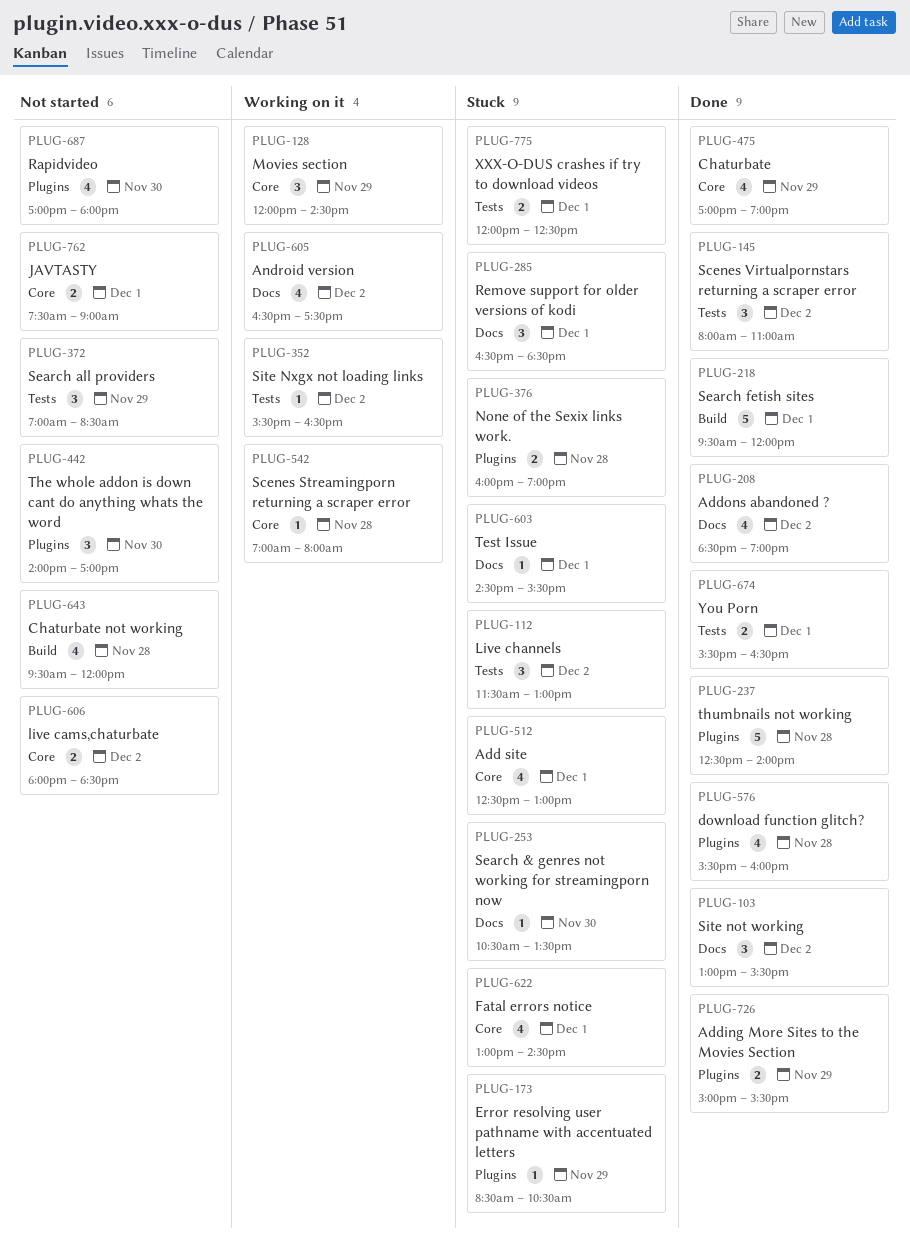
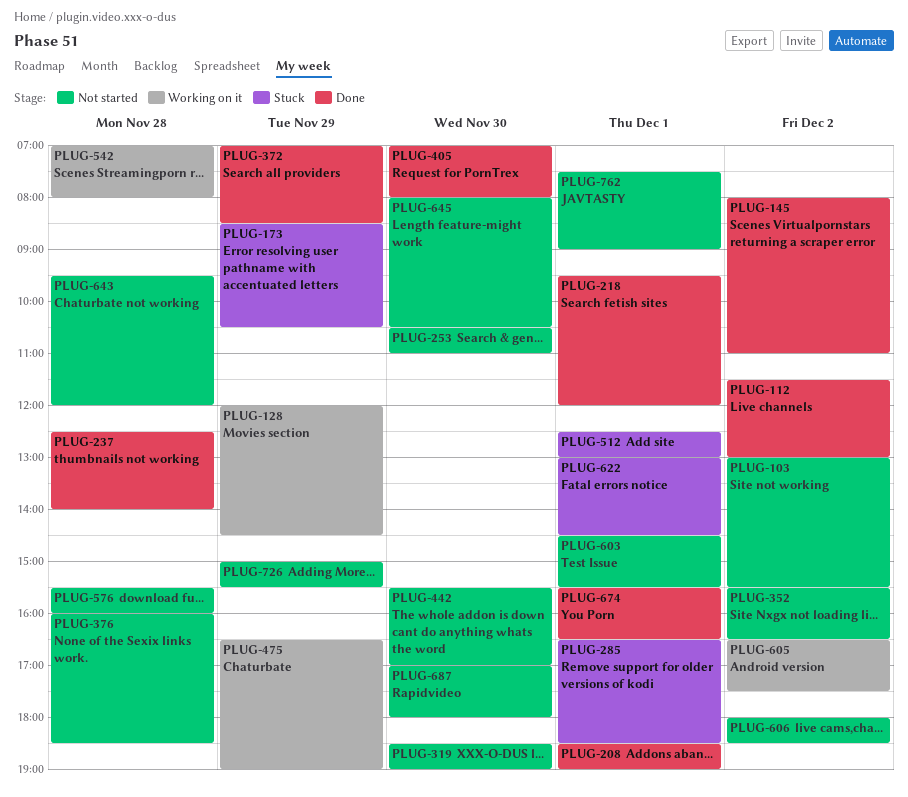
PLUG-103, status: Done -> Not started
PLUG-112, status: Stuck -> Done
PLUG-208, day: Dec 2 -> Dec 1
PLUG-253, status: Stuck -> Not started
PLUG-253, ends: 13:30 -> 11:00
PLUG-319: none -> present
PLUG-352, status: Working on it -> Not started
PLUG-372, status: Not started -> Done
PLUG-376, status: Stuck -> Not started
PLUG-376, ends: 19:00 -> 18:30
PLUG-405: none -> present
PLUG-442, begins: 14:00 -> 15:30
PLUG-475, status: Done -> Working on it
PLUG-475, begins: 17:00 -> 16:30
PLUG-576, status: Done -> Not started
PLUG-603, status: Stuck -> Not started
PLUG-645: none -> present
PLUG-726, status: Done -> Not started
PLUG-775: present -> none

